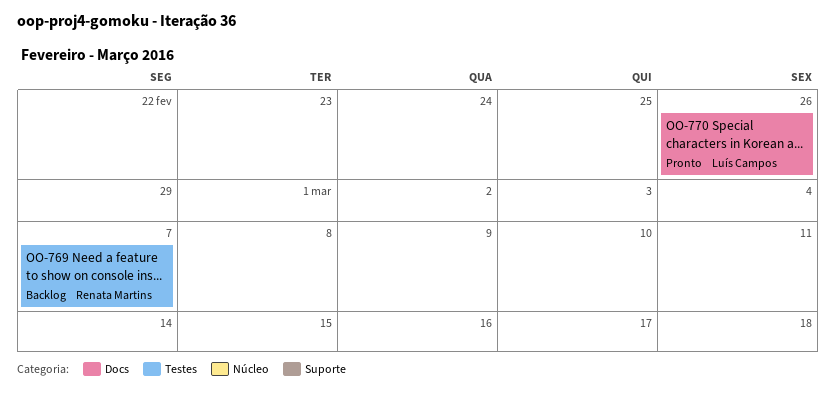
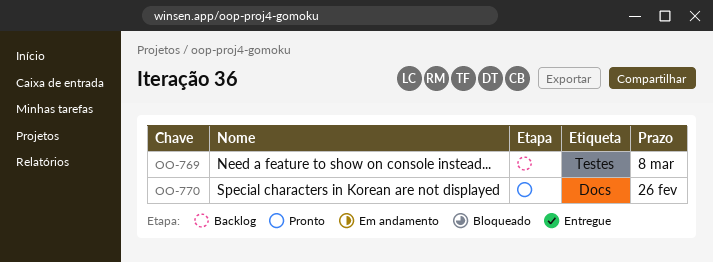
OO-769, due: Mar 7 -> Mar 8

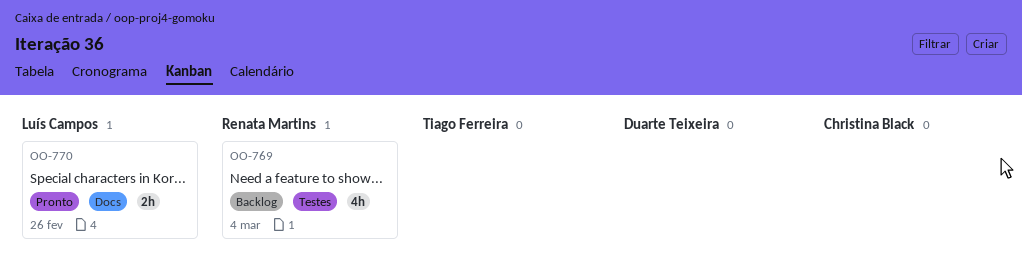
OO-769, due: Mar 8 -> Mar 4

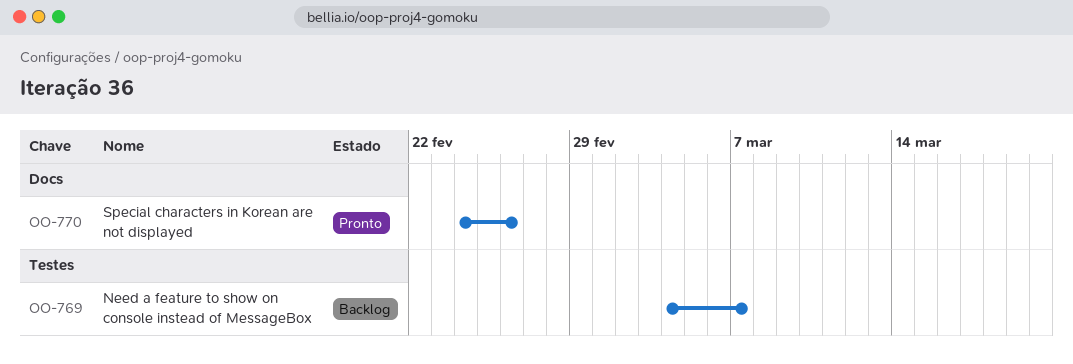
OO-769, due: Mar 4 -> Mar 7

